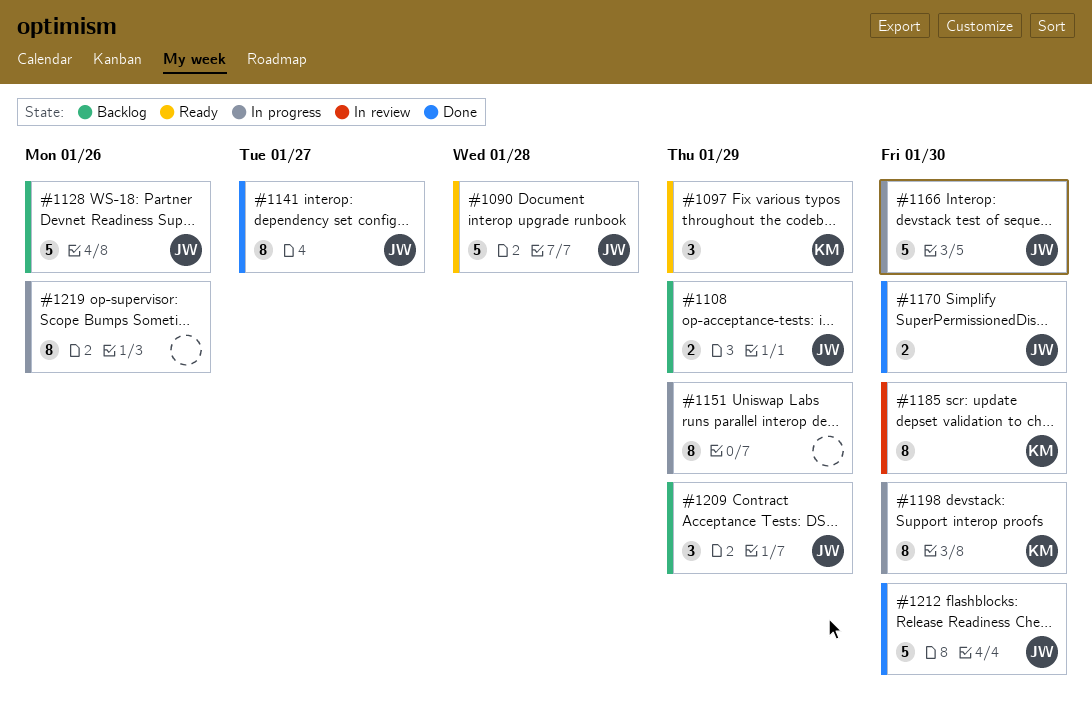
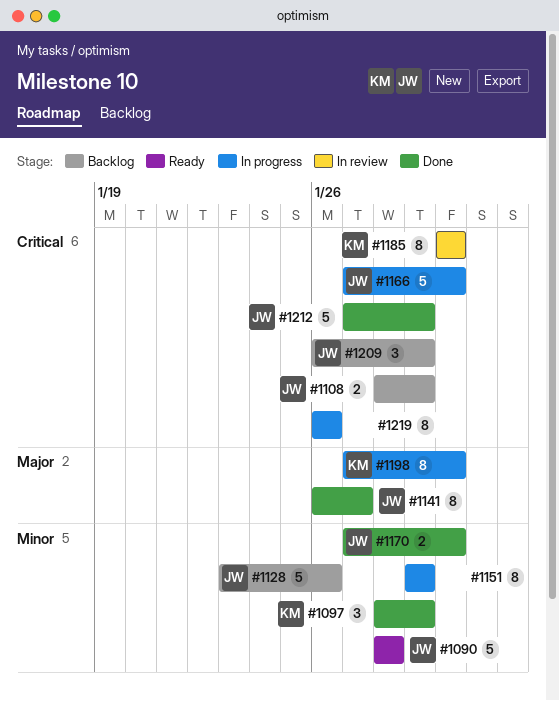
#1097, status: Ready -> Done
#1212, due: Jan 30 -> Jan 29

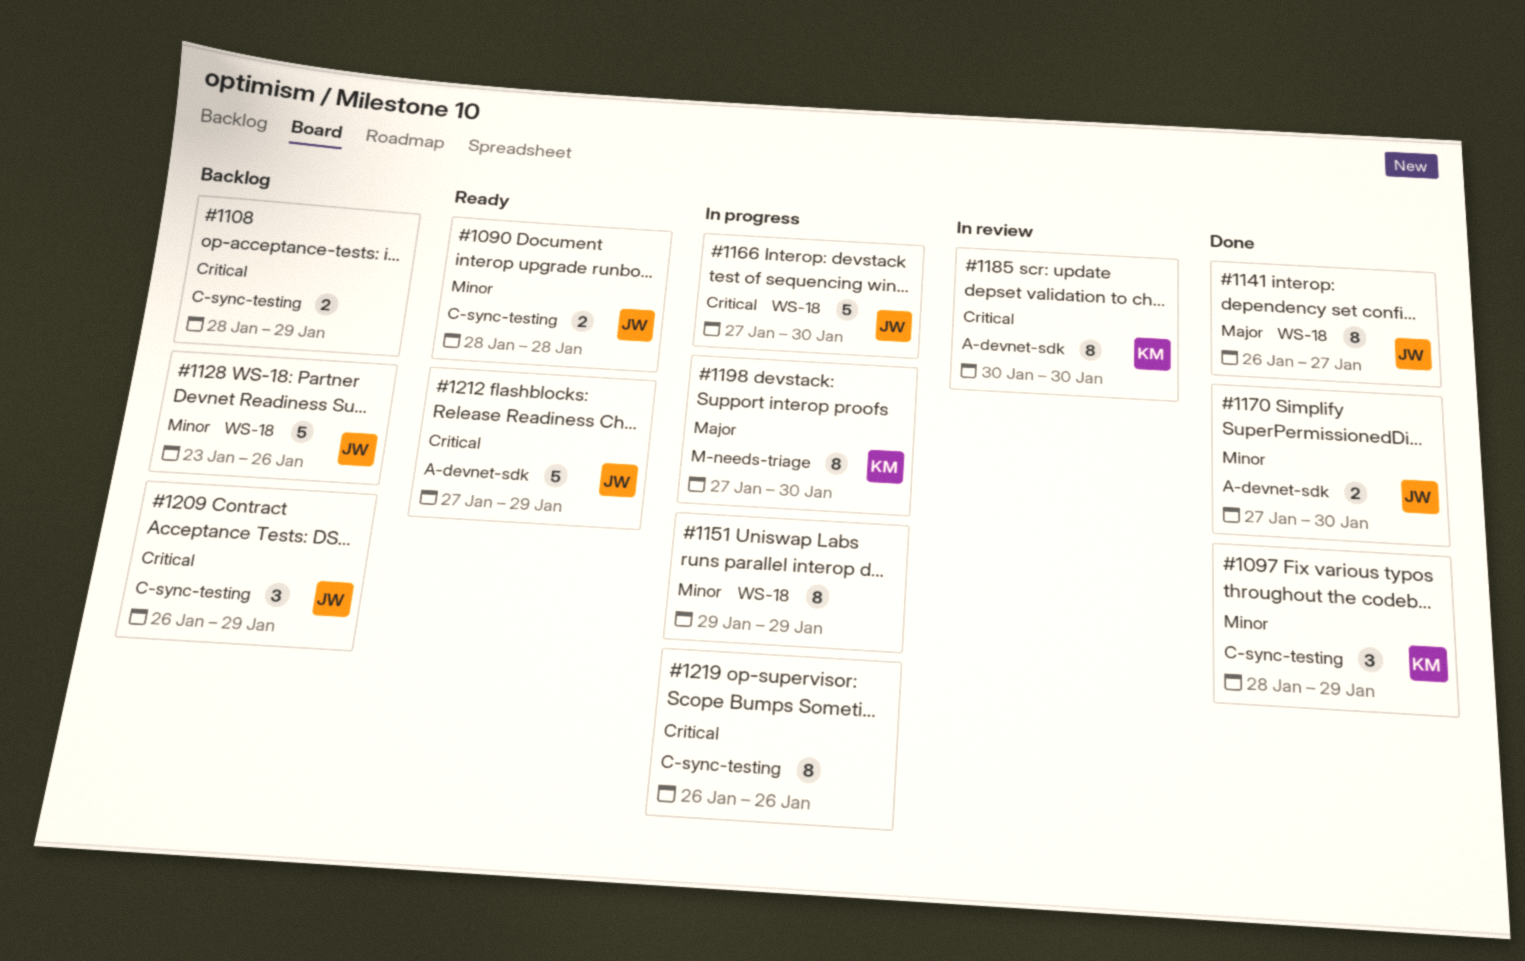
#1090, estimate: 5 -> 2
#1108, owner: JW -> none
#1212, status: Done -> Ready

